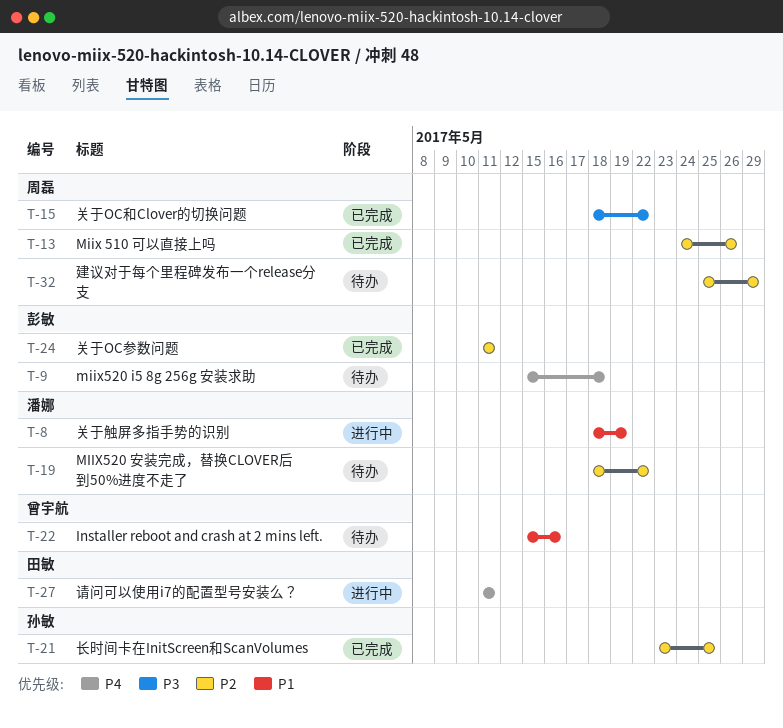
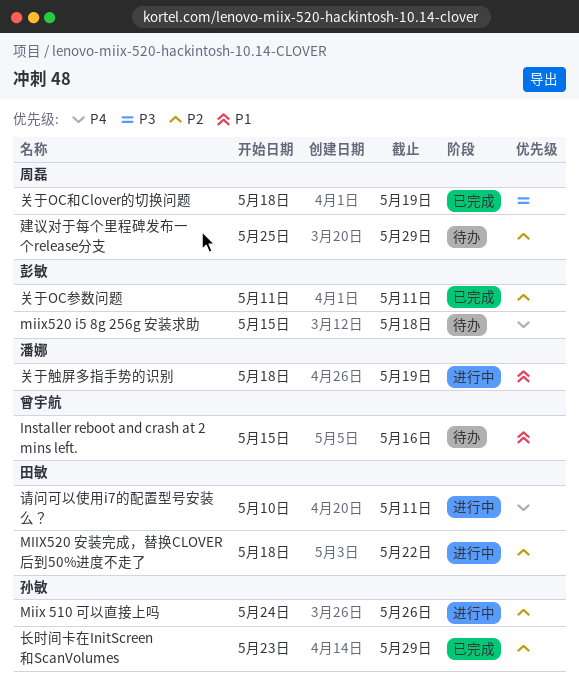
Miix 510 可以直接上吗, status: 已完成 -> 进行中
Miix 510 可以直接上吗, owner: 周磊 -> 孙敏
MIIX520 安装完成，替换CLOVER后到50%进度不走了, status: 待办 -> 进行中
MIIX520 安装完成，替换CLOVER后到50%进度不走了, owner: 潘娜 -> 田敏
关于OC和Clover的切换问题, due: May 22 -> May 19
请问可以使用i7的配置型号安装么？, start: May 11 -> May 10
长时间卡在InitScreen和ScanVolumes, due: May 25 -> May 29

